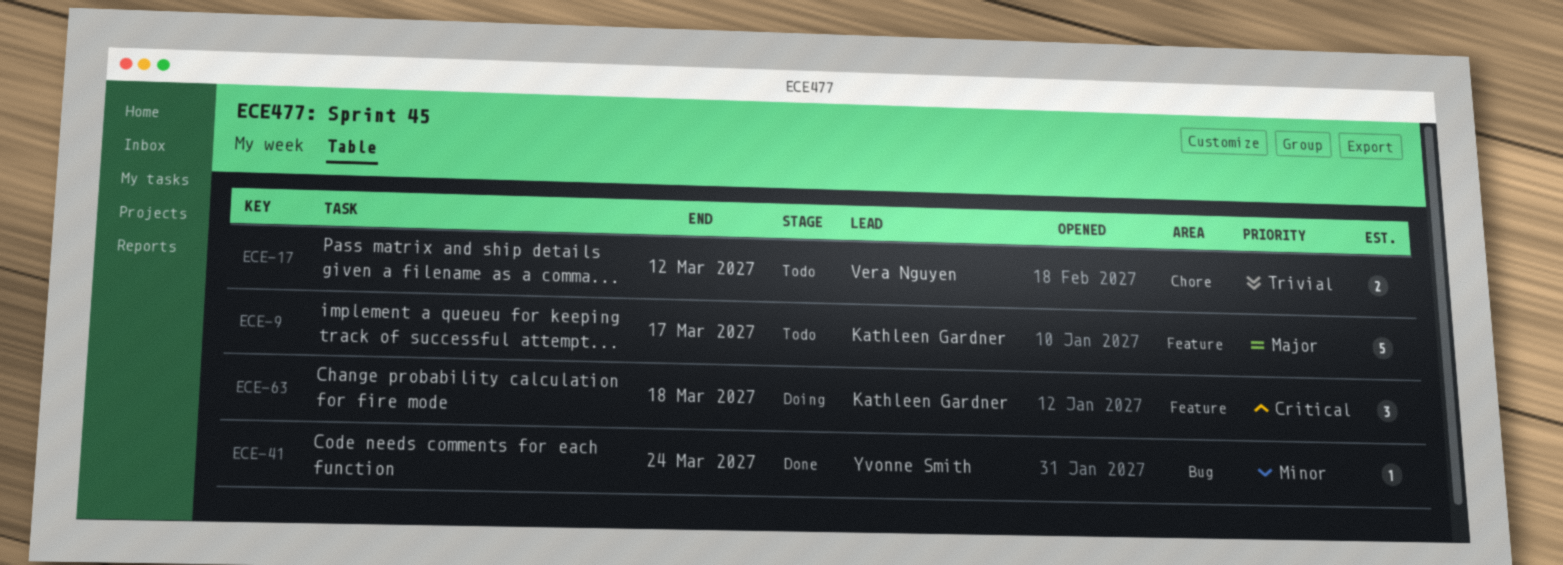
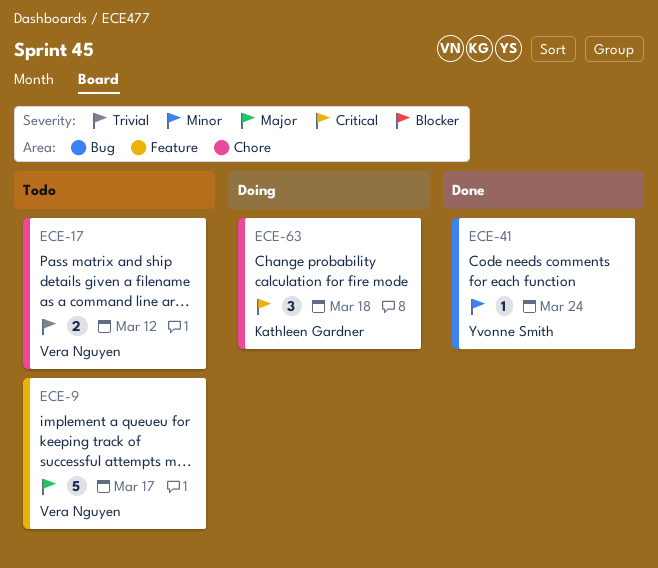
ECE-9, owner: Kathleen Gardner -> Vera Nguyen
ECE-63, label: Feature -> Chore

